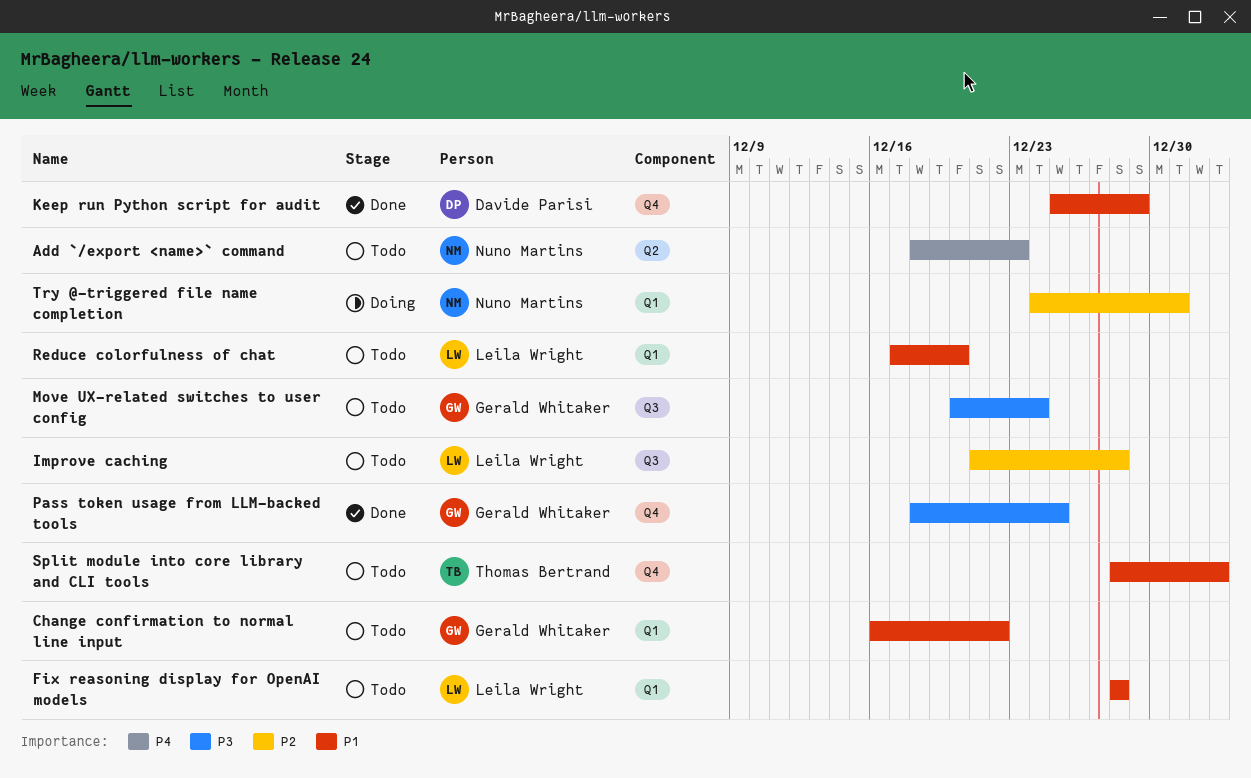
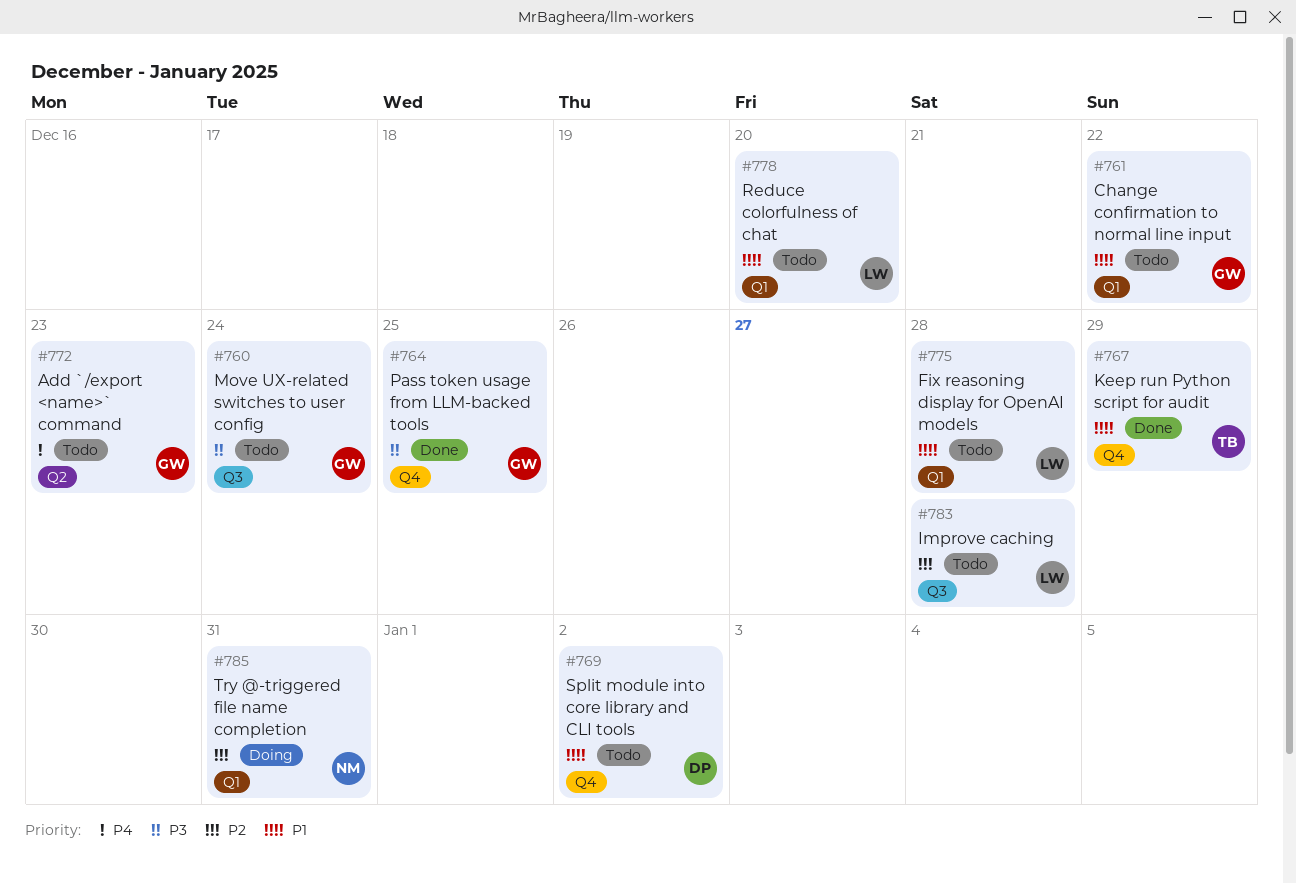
Add `/export <name>` command, owner: Nuno Martins -> Gerald Whitaker
Keep run Python script for audit, owner: Davide Parisi -> Thomas Bertrand
Split module into core library and CLI tools, owner: Thomas Bertrand -> Davide Parisi

